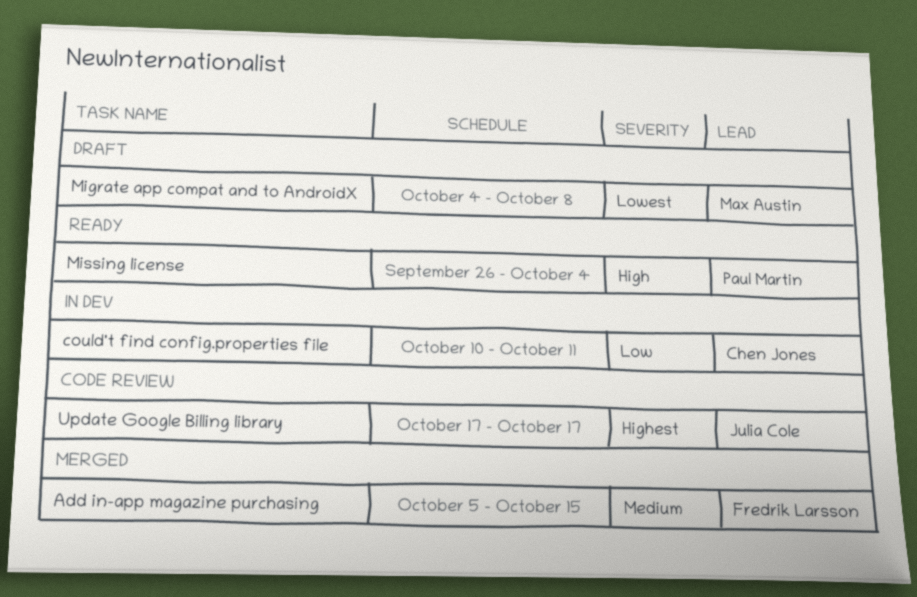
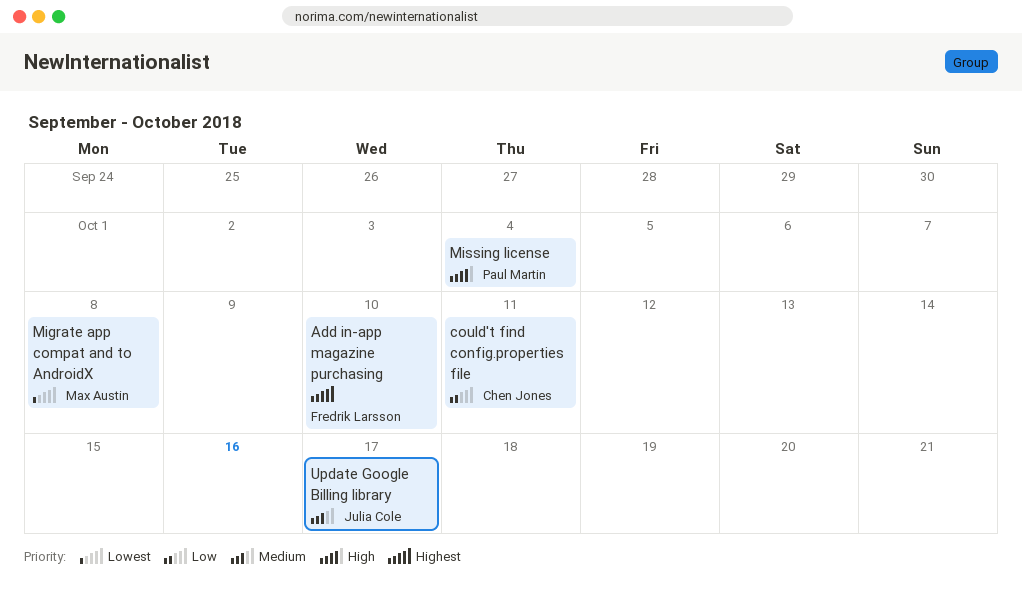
Add in-app magazine purchasing, priority: Medium -> Highest
Add in-app magazine purchasing, due: Oct 15 -> Oct 10
Update Google Billing library, priority: Highest -> Medium

